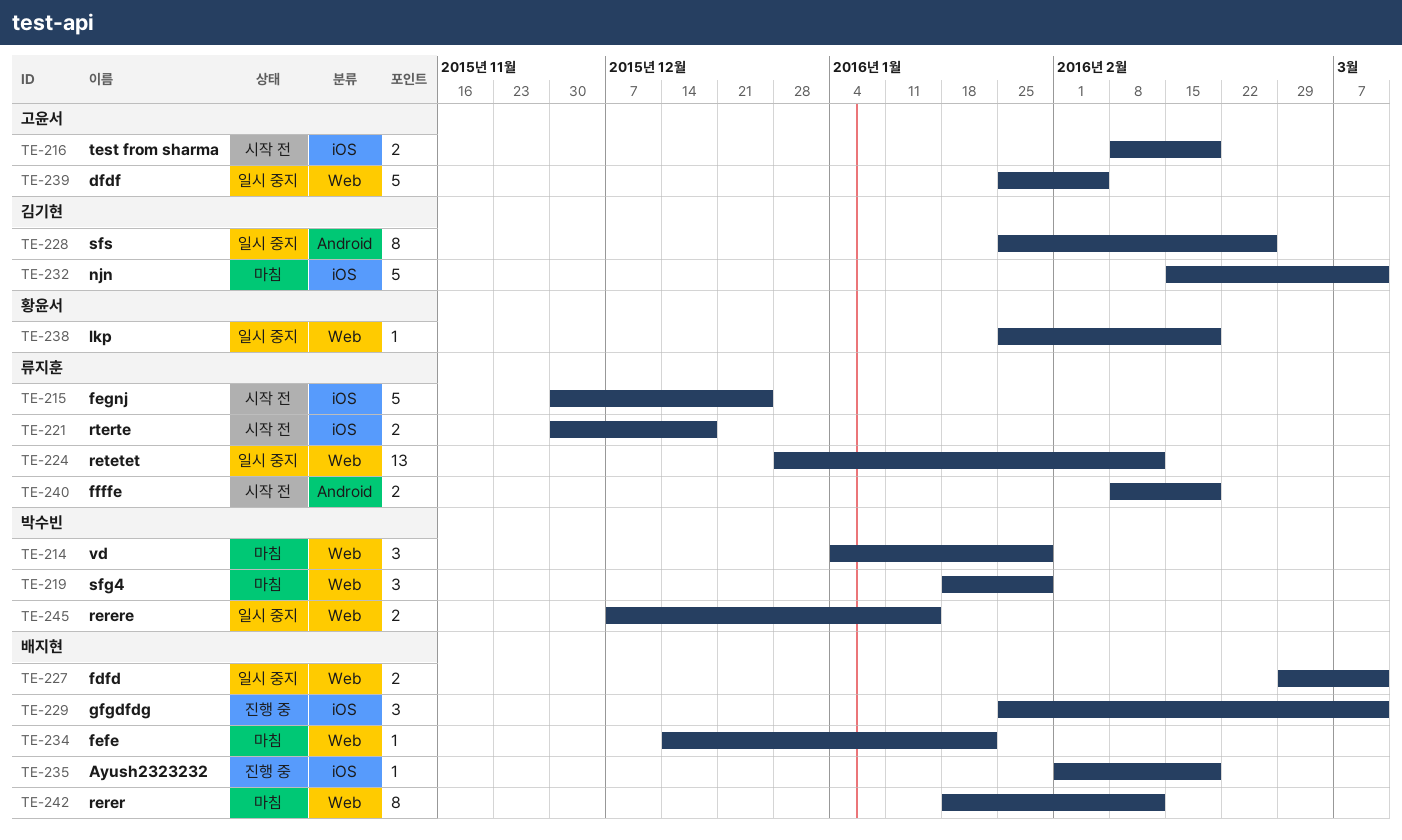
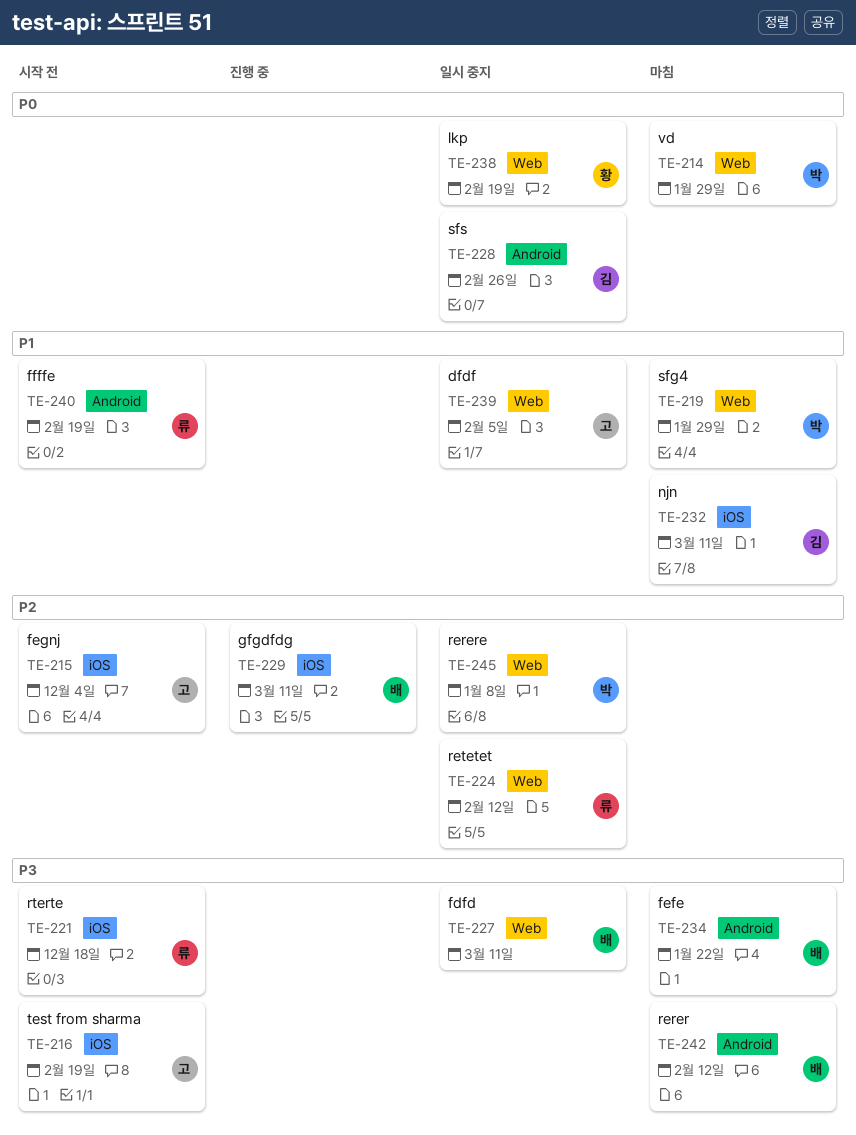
TE-215, owner: 류지훈 -> 고윤서
TE-215, due: Dec 25 -> Dec 4
TE-234, label: Web -> Android
TE-235: present -> none
TE-242, label: Web -> Android
TE-245, due: Jan 15 -> Jan 8

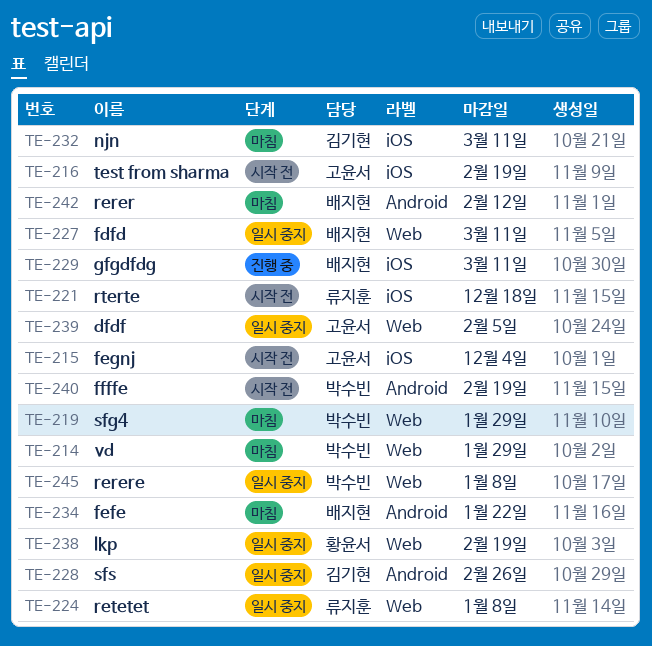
TE-224, due: Feb 12 -> Jan 8
TE-240, owner: 류지훈 -> 박수빈

